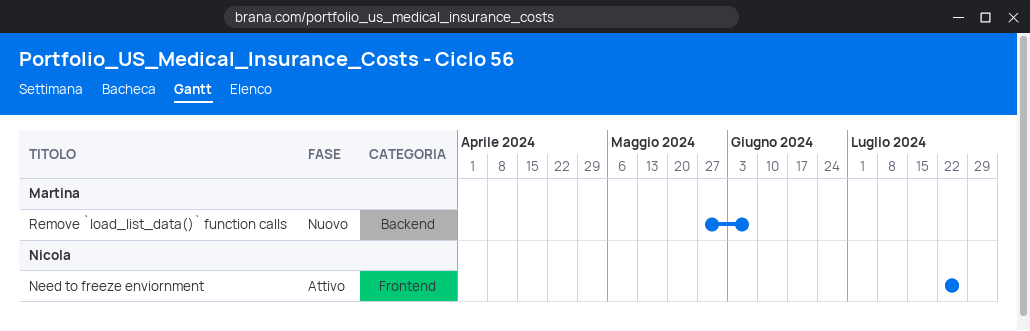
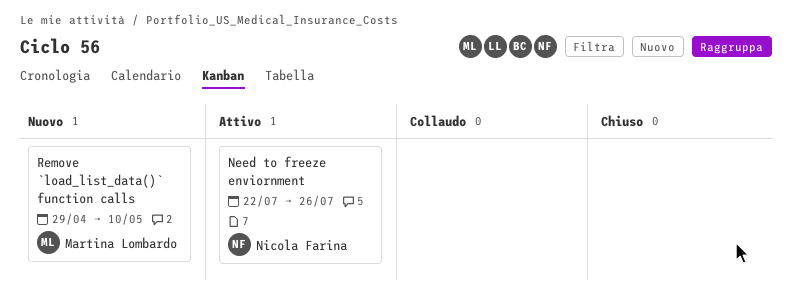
Remove `load_list_data()` function calls, start: May 27 -> Apr 29
Remove `load_list_data()` function calls, due: Jun 7 -> May 10

